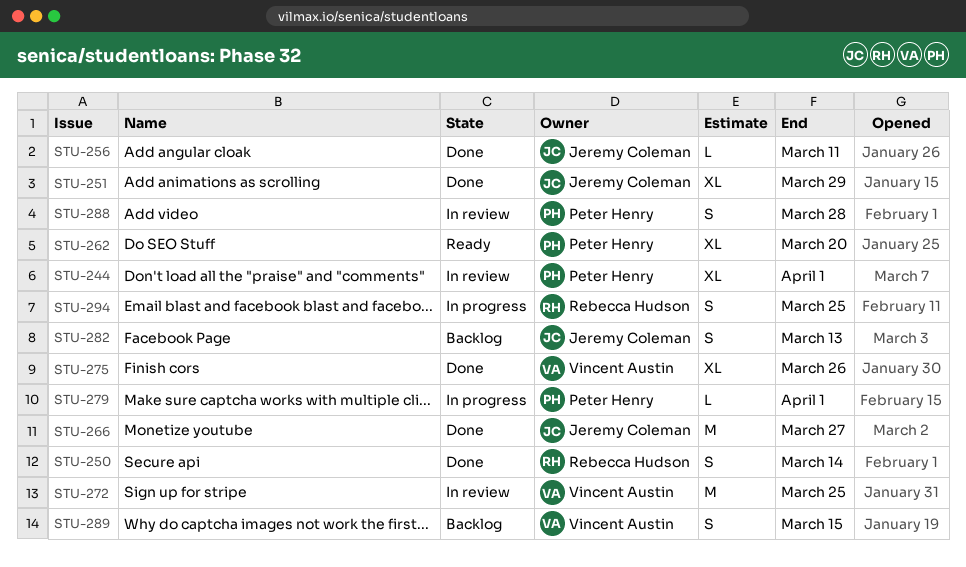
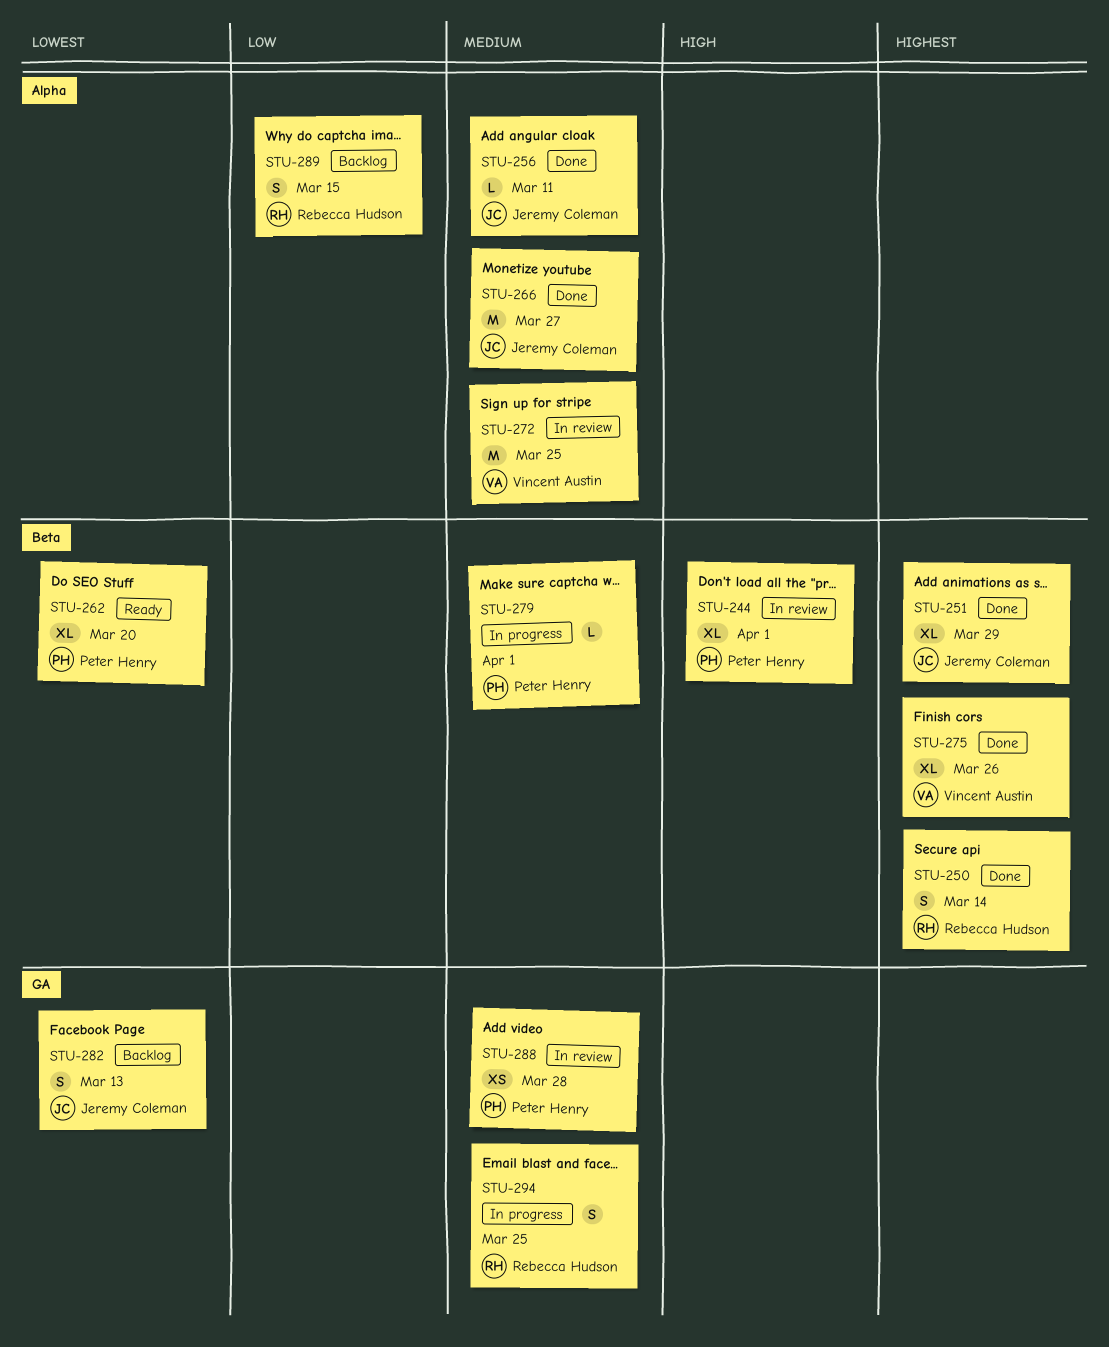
STU-288, estimate: S -> XS
STU-289, owner: Vincent Austin -> Rebecca Hudson

